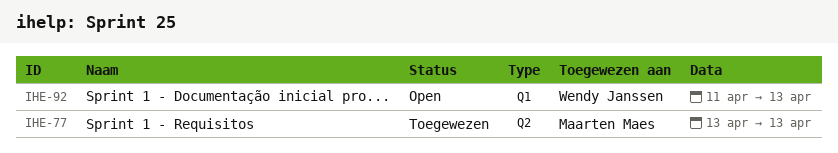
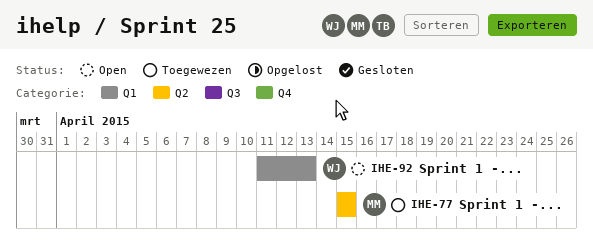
IHE-77, start: Apr 13 -> Apr 15
IHE-77, due: Apr 13 -> Apr 15

